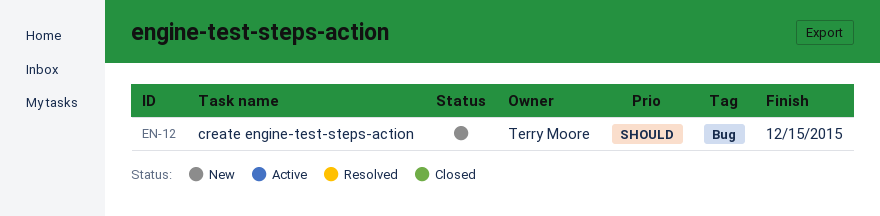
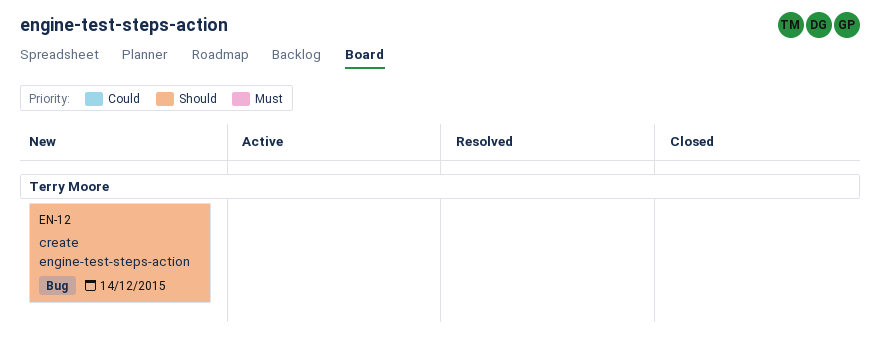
EN-12, due: Dec 15 -> Dec 14

